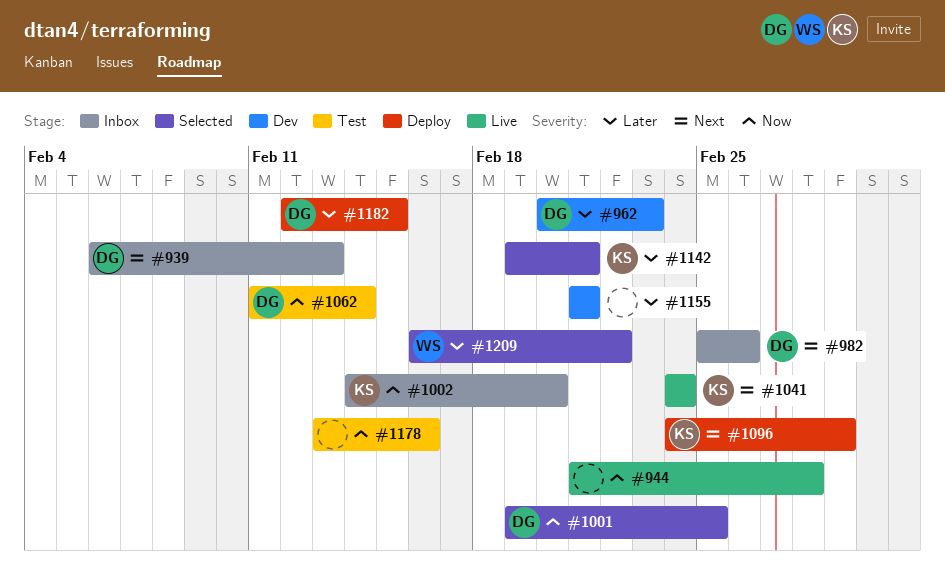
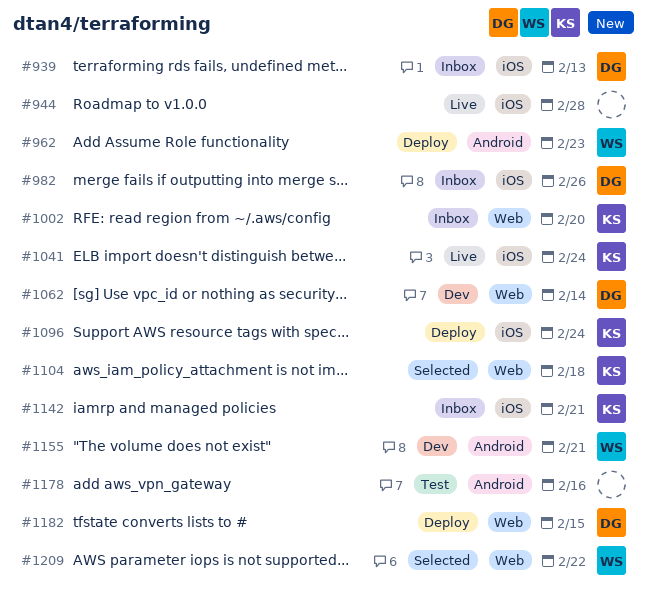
#962, status: Dev -> Deploy
#962, owner: DG -> WS
#1001: present -> none
#1062, status: Test -> Dev
#1096, due: Mar 1 -> Feb 24
#1104: none -> present
#1142, status: Selected -> Inbox
#1155, owner: none -> WS

